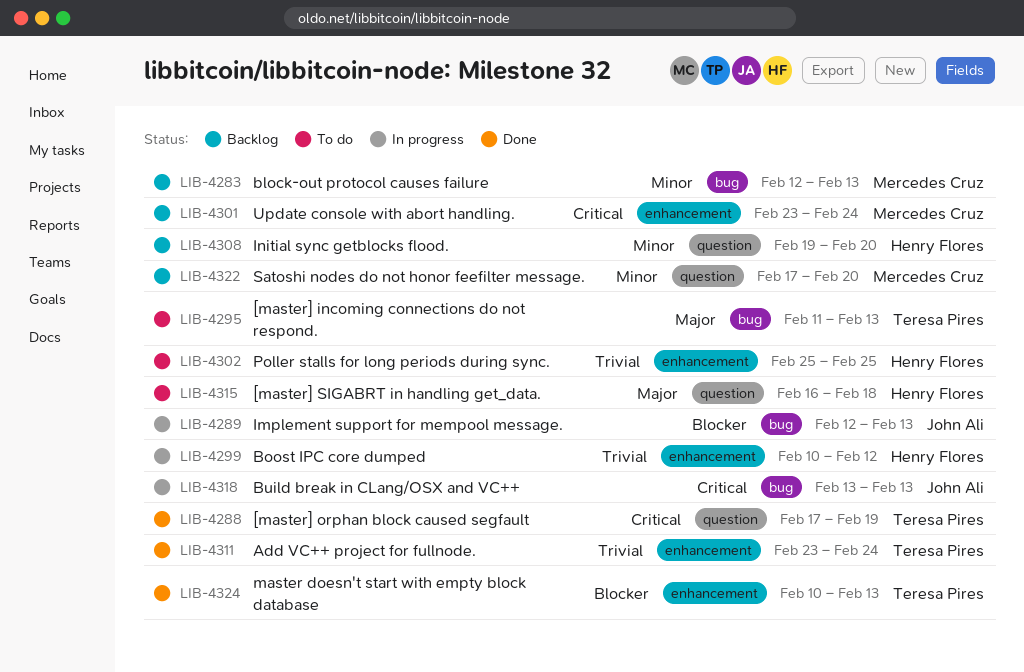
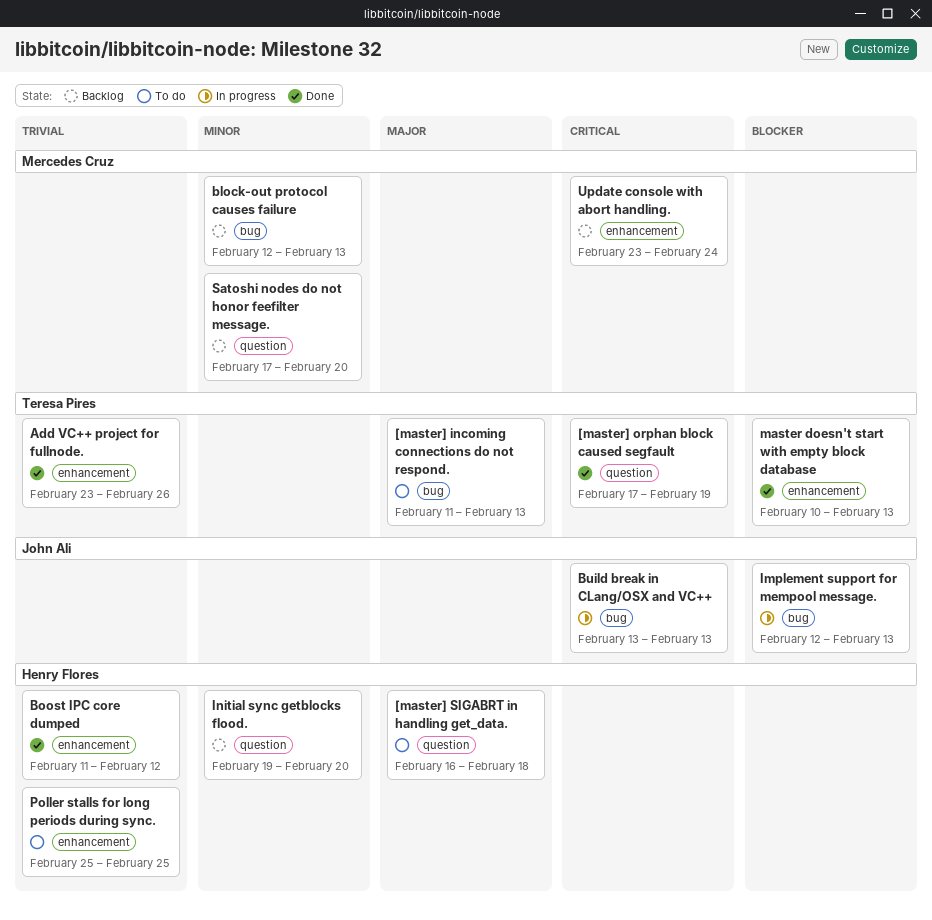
Add VC++ project for fullnode., due: Feb 24 -> Feb 26
Boost IPC core dumped, status: In progress -> Done
Boost IPC core dumped, start: Feb 10 -> Feb 11

